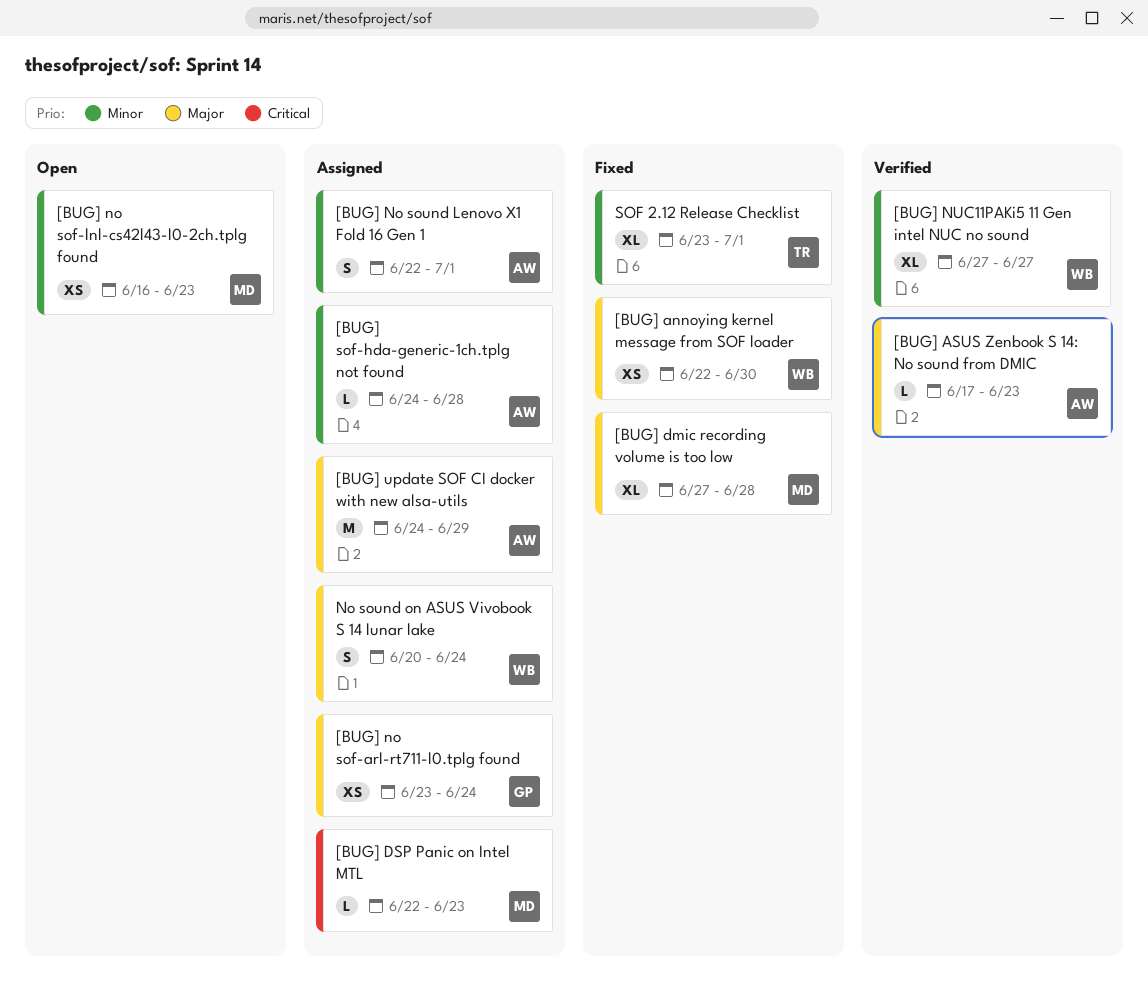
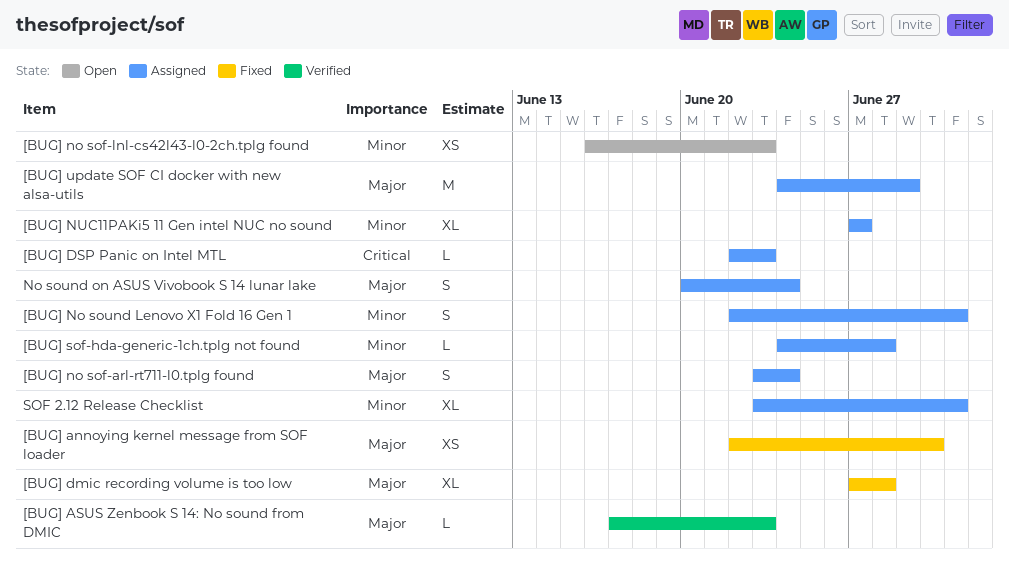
[BUG] no sof-arl-rt711-l0.tplg found, estimate: XS -> S
[BUG] NUC11PAKi5 11 Gen intel NUC no sound, status: Verified -> Assigned
SOF 2.12 Release Checklist, status: Fixed -> Assigned

